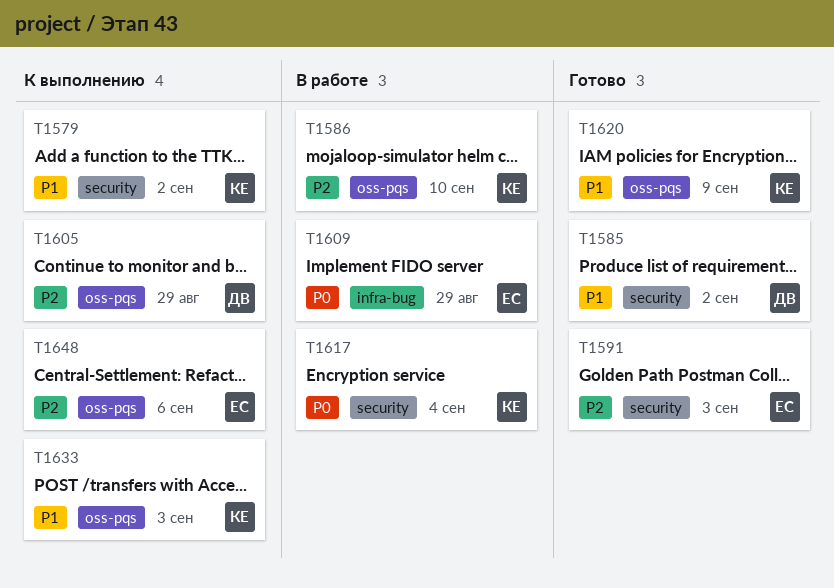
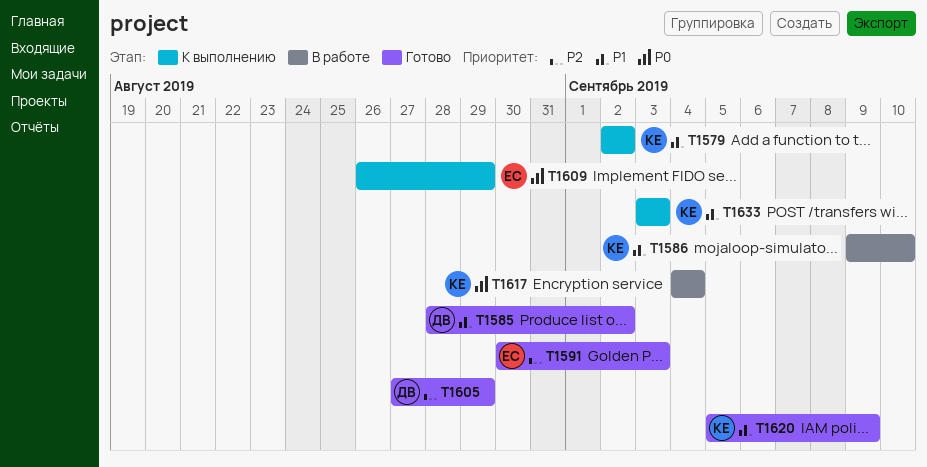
T1586, priority: P2 -> P1
T1605, status: К выполнению -> Готово
T1609, status: В работе -> К выполнению
T1648: present -> none

